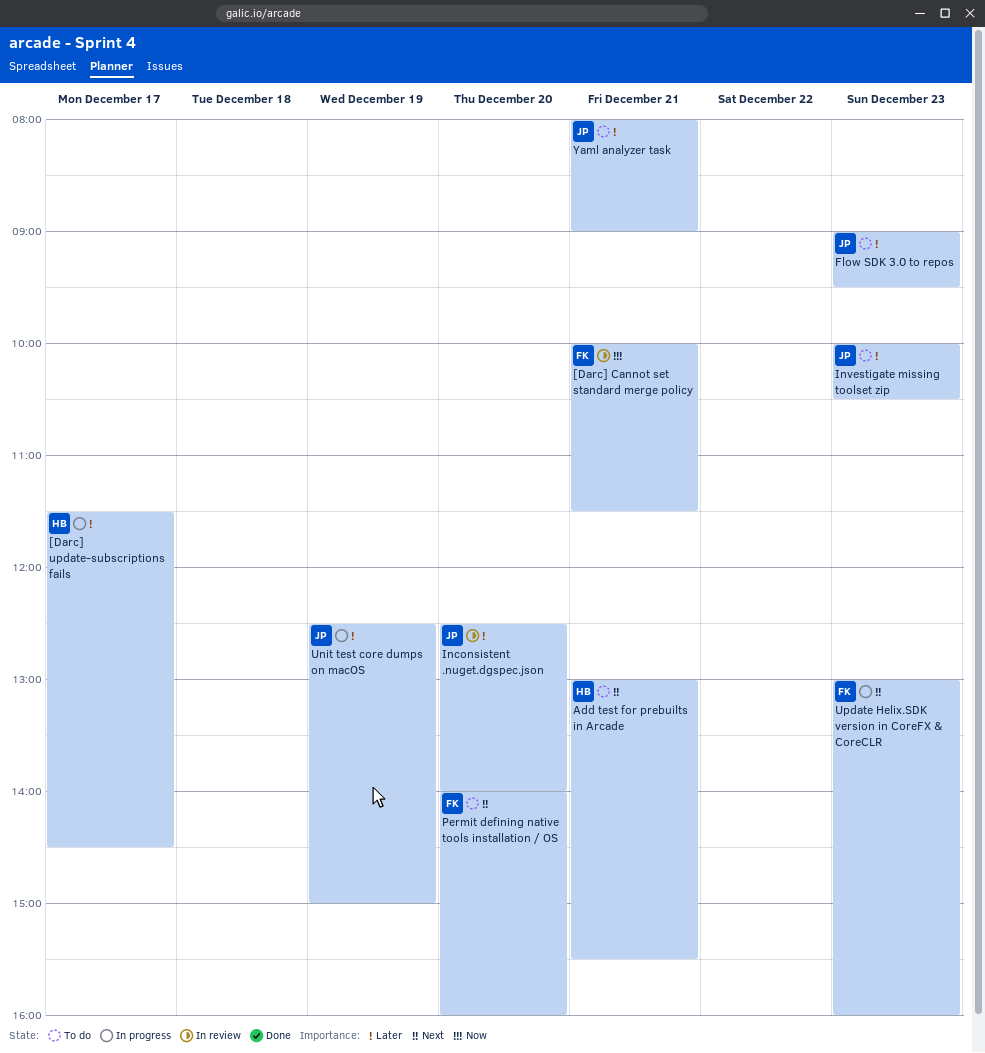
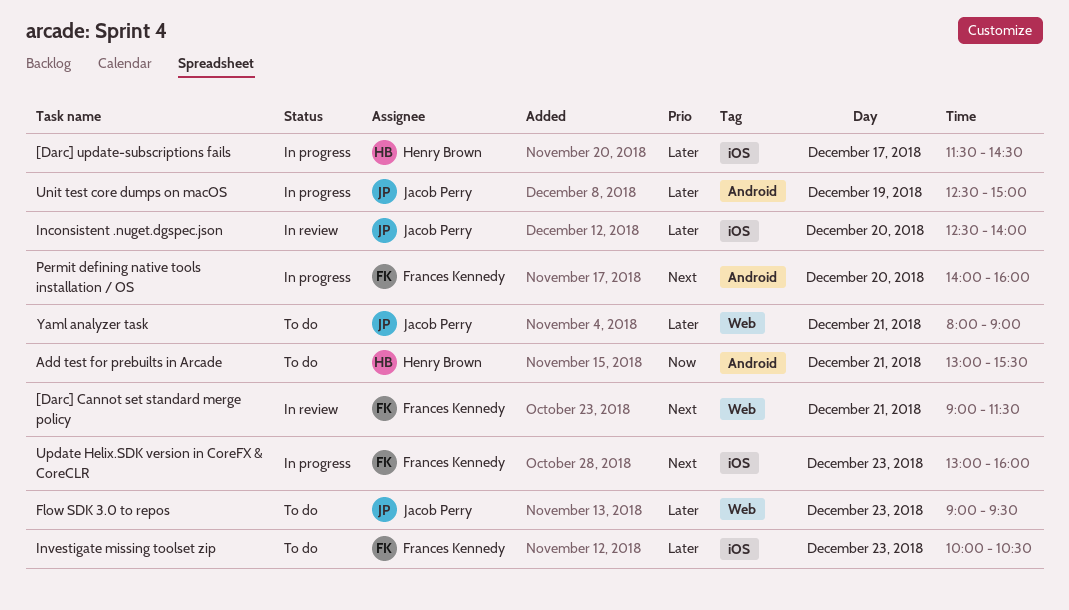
[Darc] Cannot set standard merge policy, priority: Now -> Next
[Darc] Cannot set standard merge policy, begins: 10:00 -> 09:00
Add test for prebuilts in Arcade, priority: Next -> Now
Investigate missing toolset zip, owner: Jacob Perry -> Frances Kennedy
Permit defining native tools installation / OS, status: To do -> In progress

